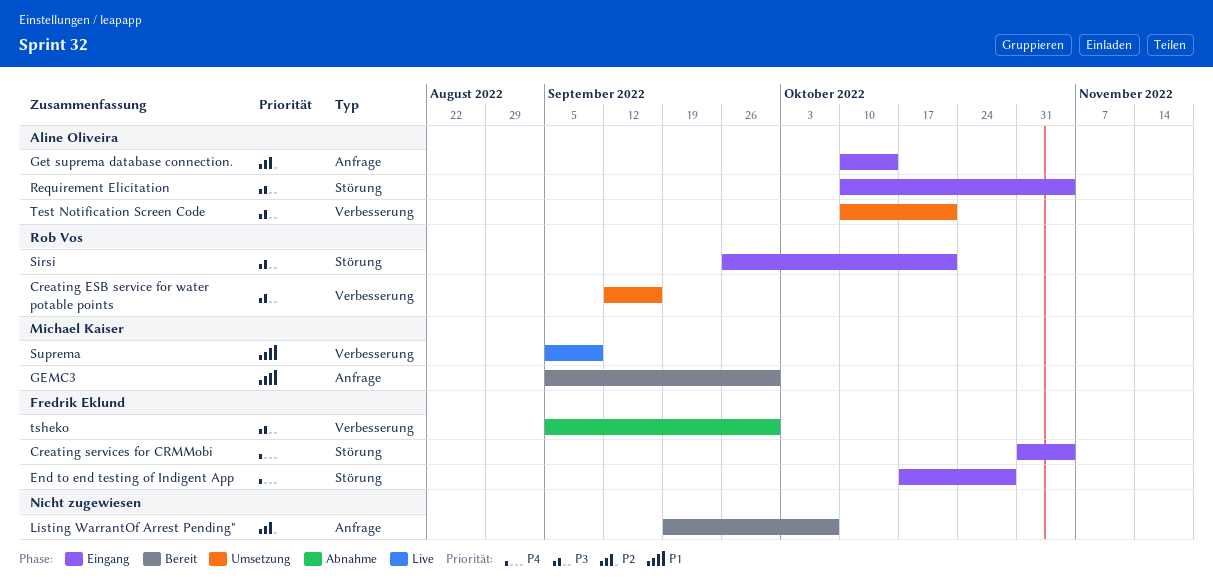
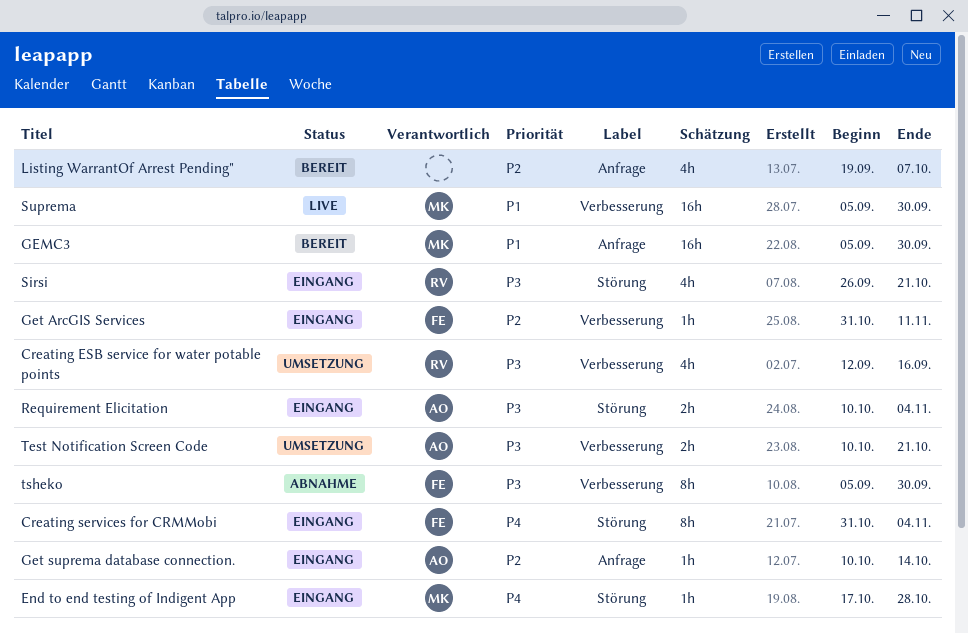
End to end testing of Indigent App, owner: Fredrik Eklund -> Michael Kaiser
Get ArcGIS Services: none -> present
Suprema, due: Sep 9 -> Sep 30

